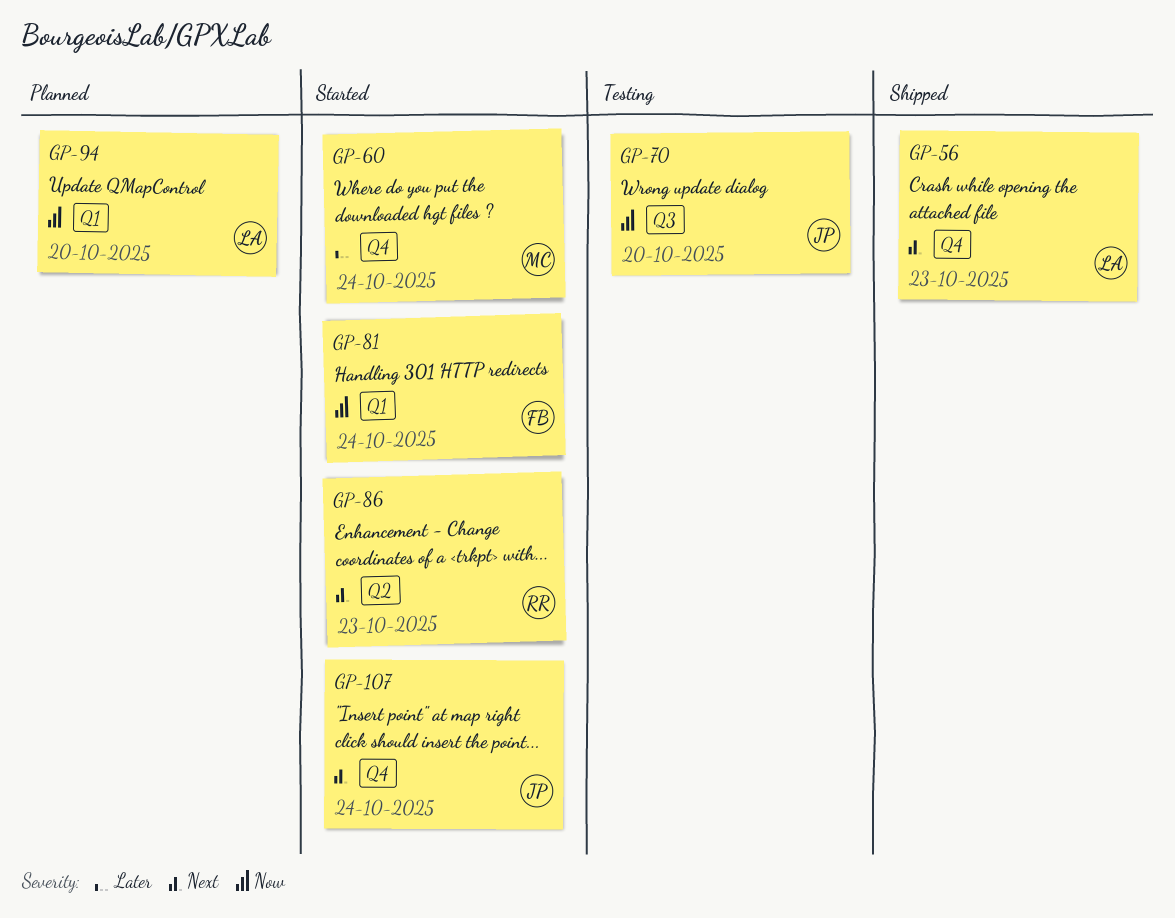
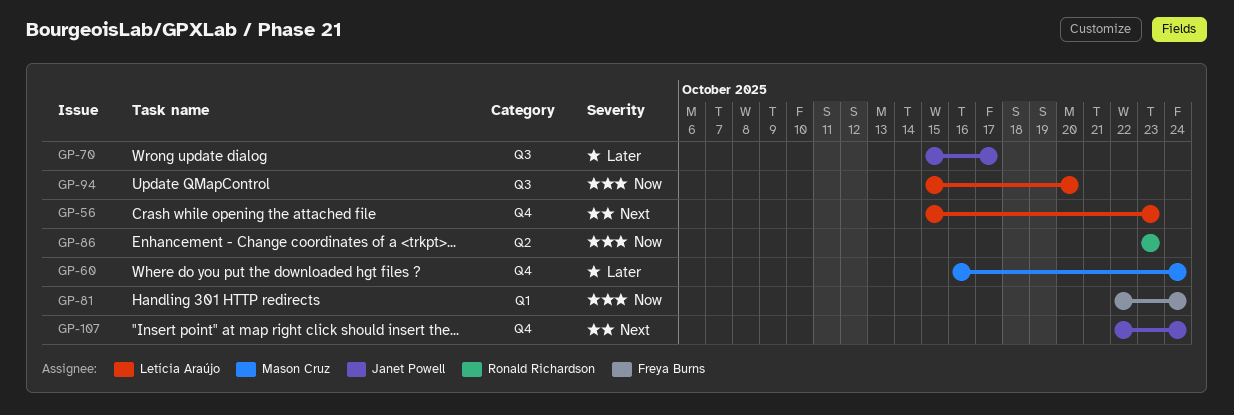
GP-70, priority: Now -> Later
GP-70, due: Oct 20 -> Oct 17
GP-86, priority: Next -> Now
GP-94, label: Q1 -> Q3

